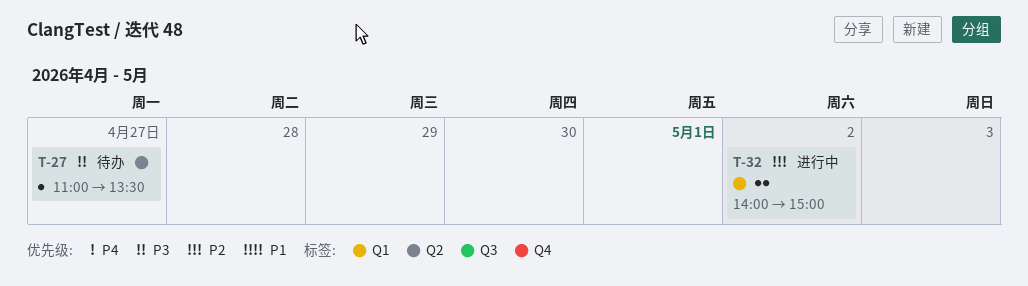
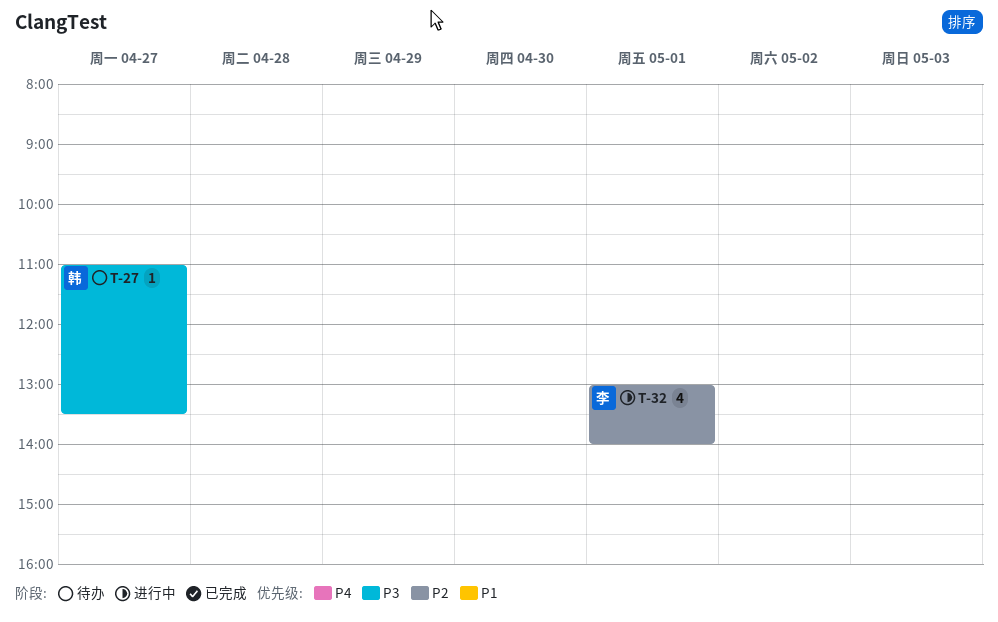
T-32, estimate: 2 -> 4
T-32, day: May 2 -> May 1
T-32, begins: 14:00 -> 13:00
T-32, ends: 15:00 -> 14:00

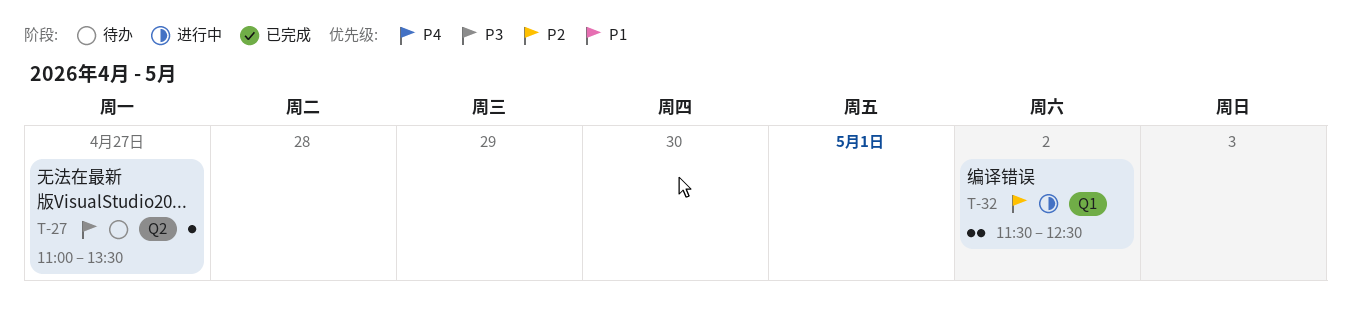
T-32, estimate: 4 -> 2
T-32, day: May 1 -> May 2
T-32, begins: 13:00 -> 11:30
T-32, ends: 14:00 -> 12:30

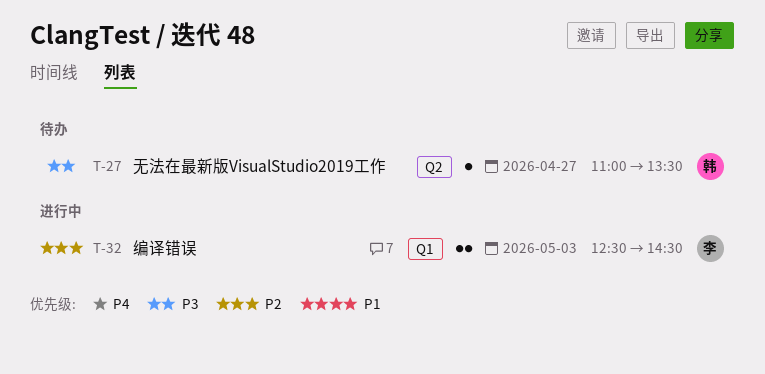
T-32, day: May 2 -> May 3
T-32, begins: 11:30 -> 12:30
T-32, ends: 12:30 -> 14:30

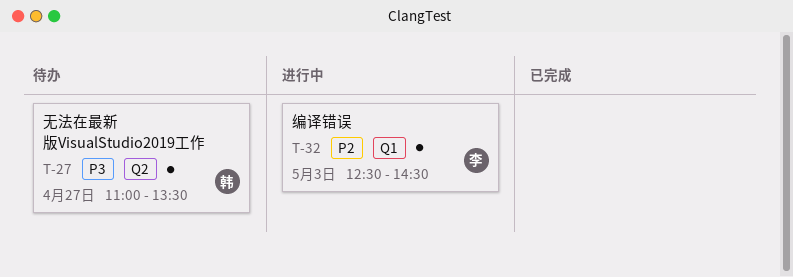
T-32, estimate: 2 -> 1

